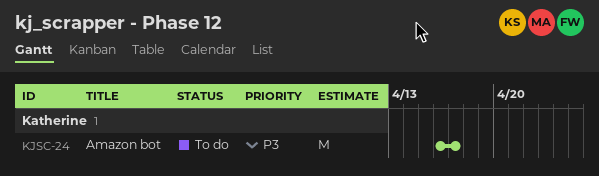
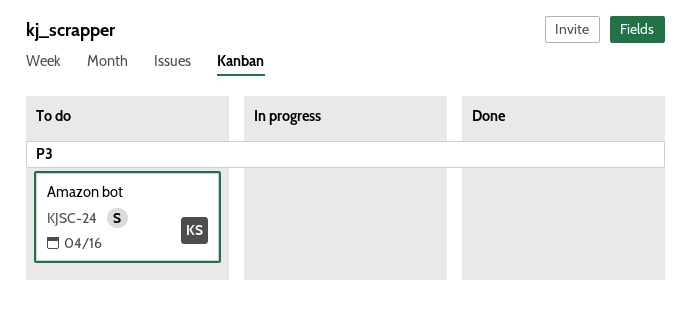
KJSC-24, estimate: M -> S
KJSC-24, due: Apr 17 -> Apr 16

